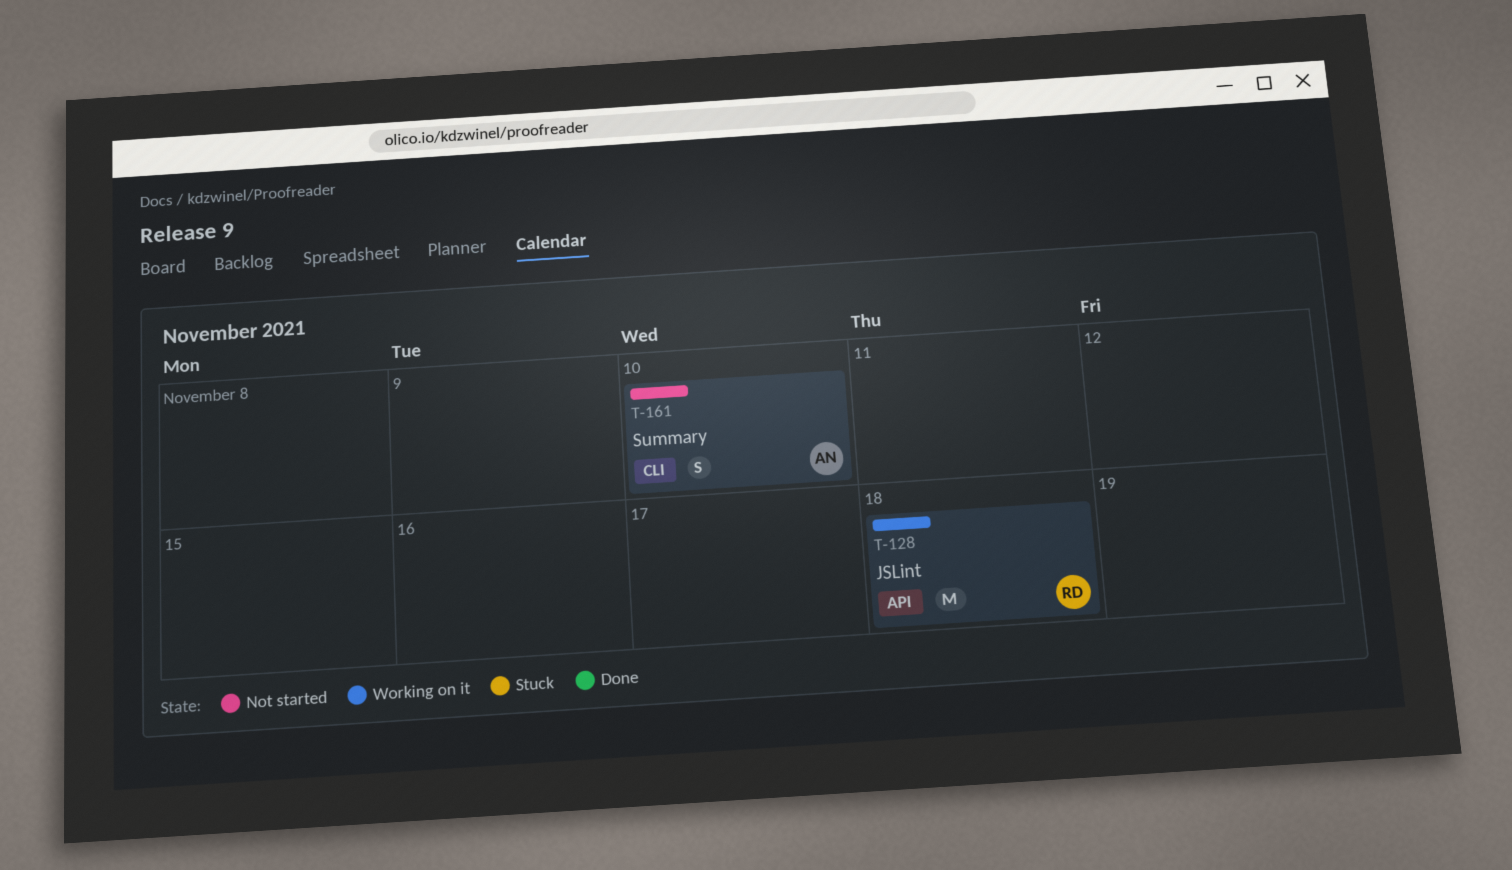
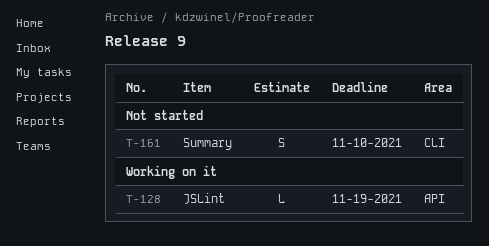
T-128, estimate: M -> L
T-128, due: Nov 18 -> Nov 19

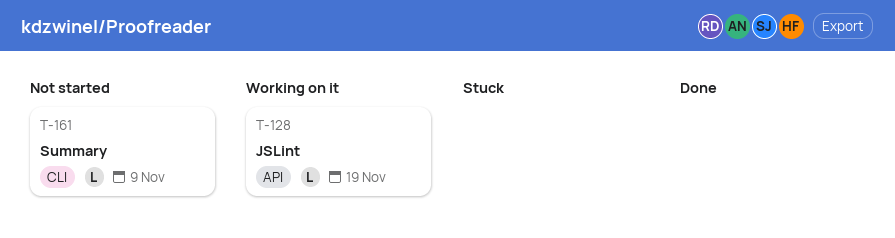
T-161, estimate: S -> L
T-161, due: Nov 10 -> Nov 9

